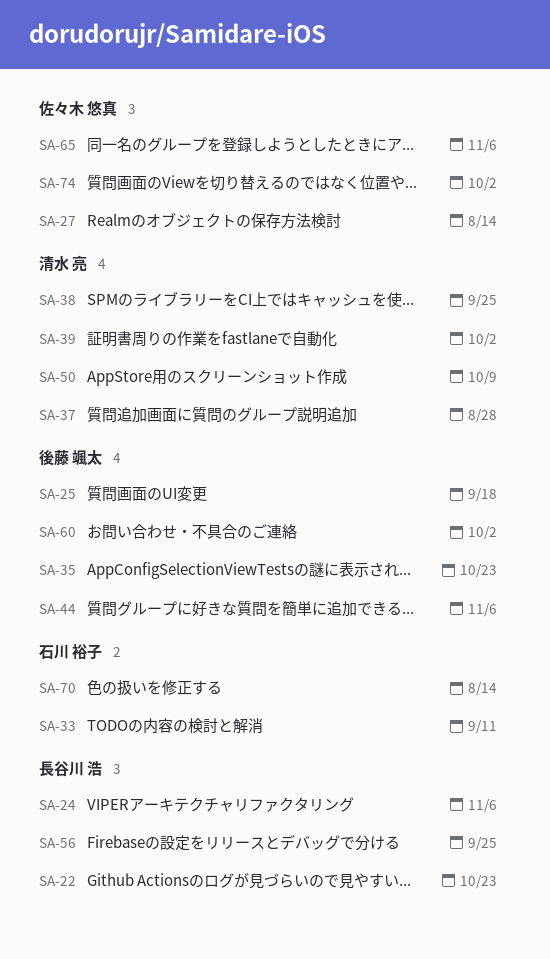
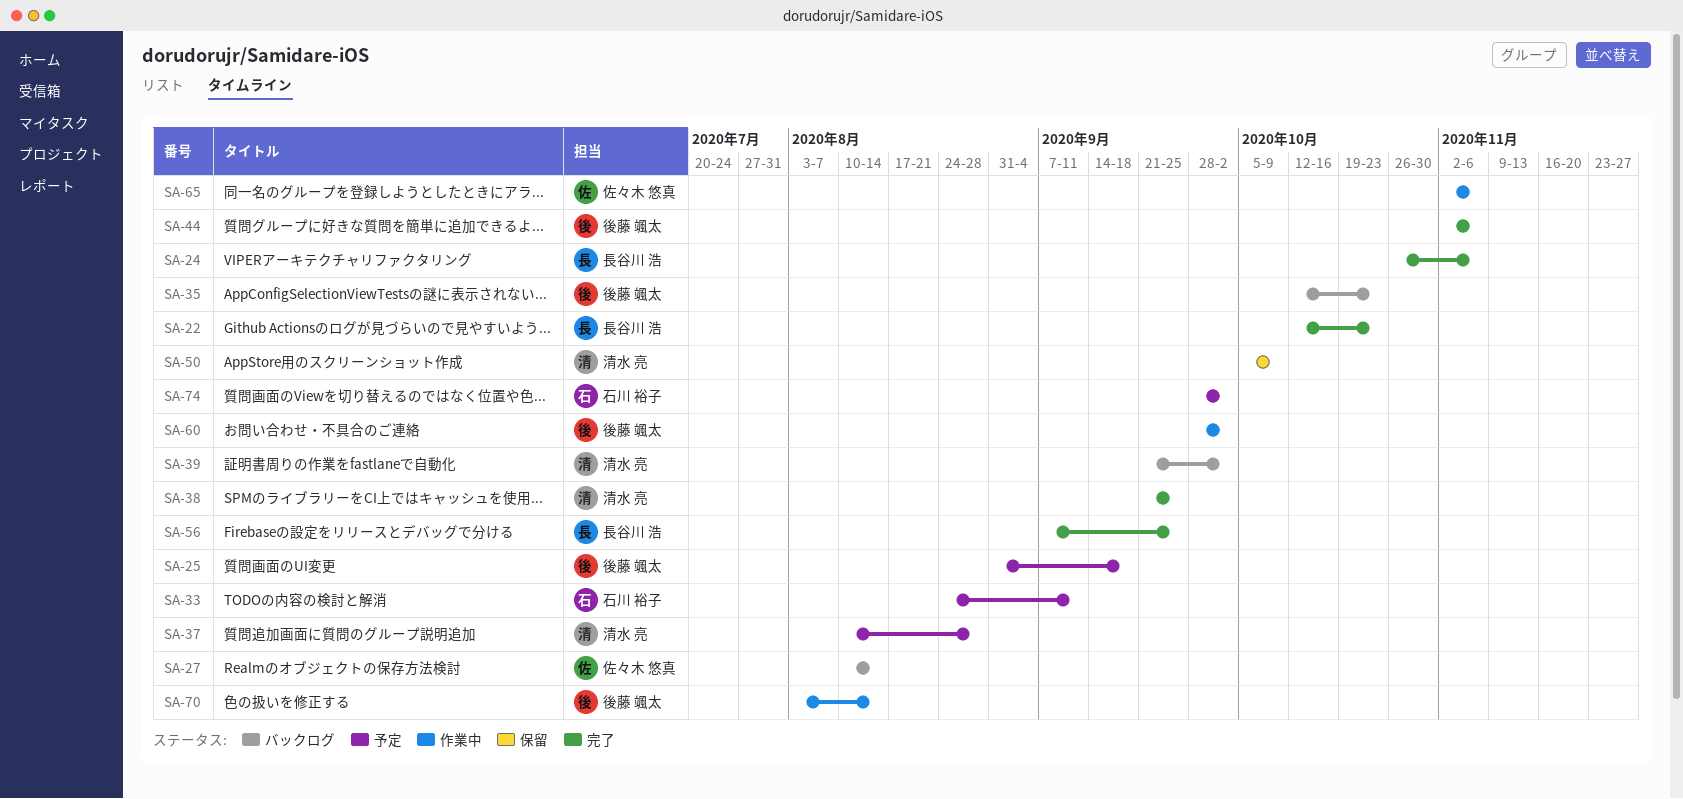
SA-70, owner: 石川 裕子 -> 後藤 颯太
SA-74, owner: 佐々木 悠真 -> 石川 裕子

